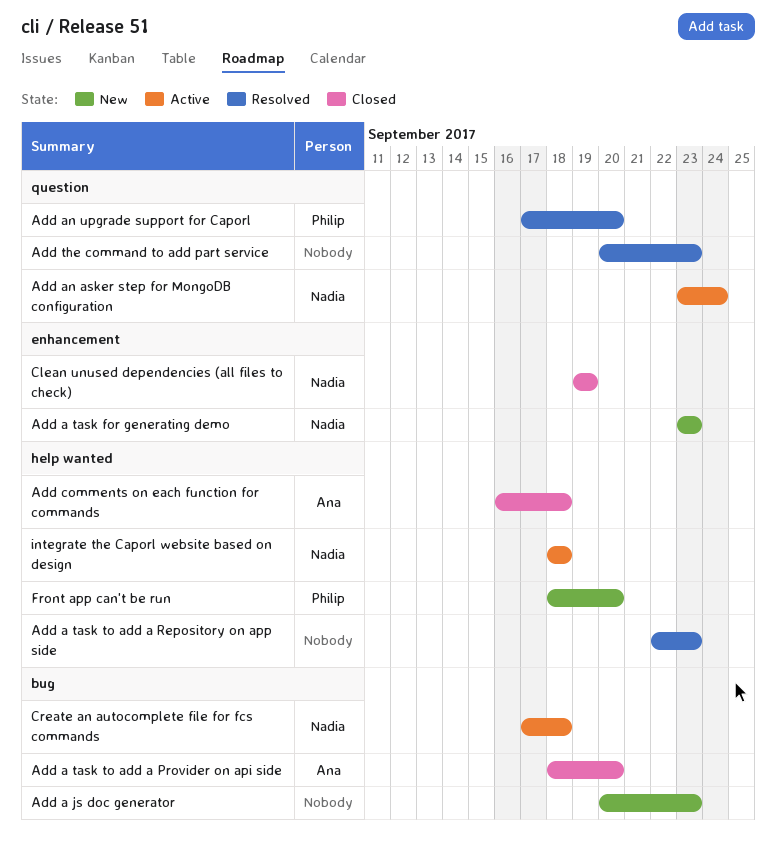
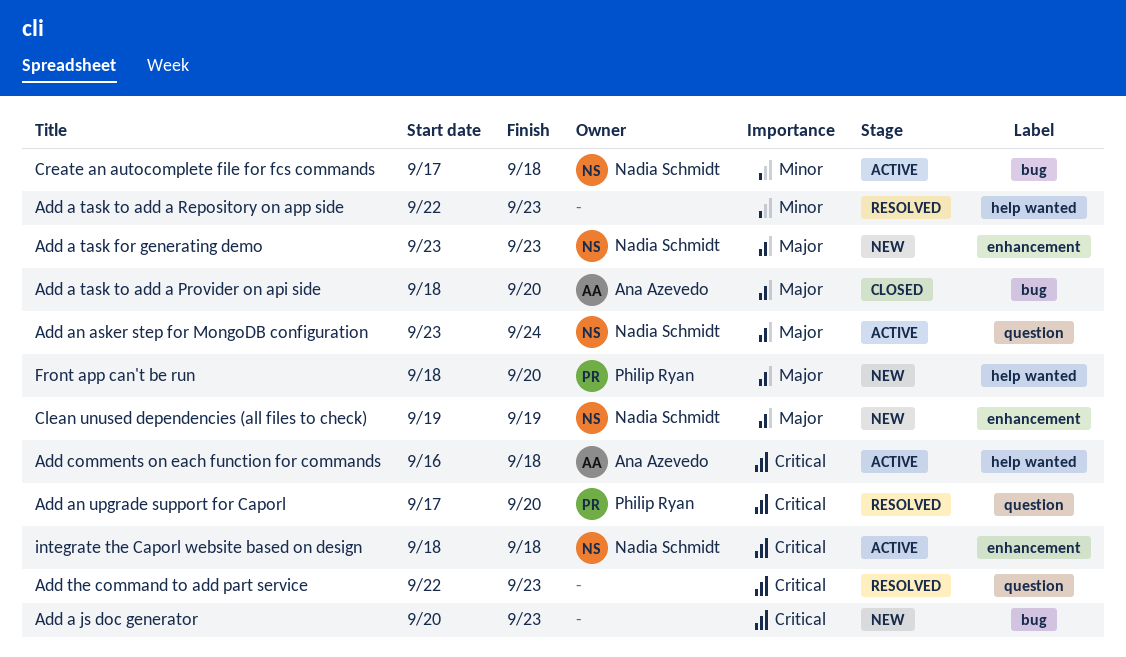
Add comments on each function for commands, status: Closed -> Active
Add the command to add part service, start: Sep 20 -> Sep 22
Clean unused dependencies (all files to check), status: Closed -> New
integrate the Caporl website based on design, label: help wanted -> enhancement

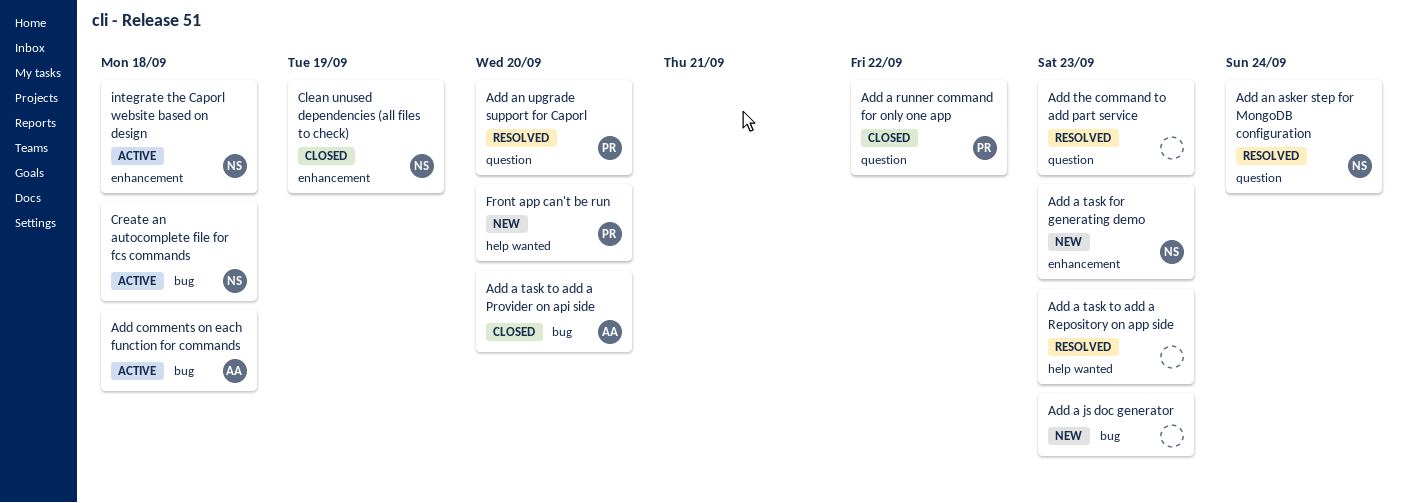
Add a runner command for only one app: none -> present
Add an asker step for MongoDB configuration, status: Active -> Resolved
Add comments on each function for commands, label: help wanted -> bug
Clean unused dependencies (all files to check), status: New -> Closed

